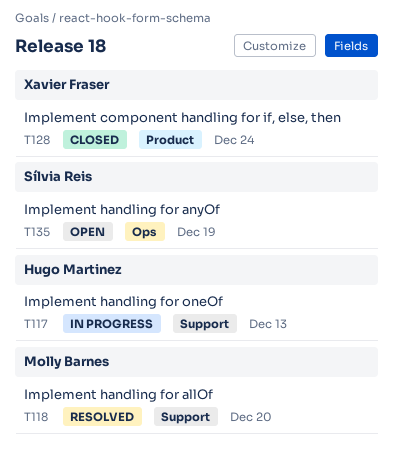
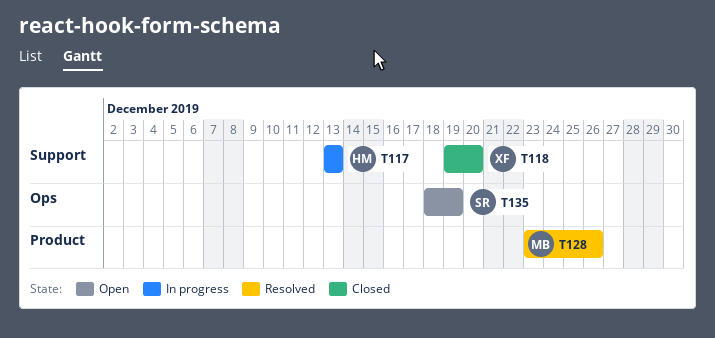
T118, status: Resolved -> Closed
T118, owner: Molly Barnes -> Xavier Fraser
T128, status: Closed -> Resolved
T128, owner: Xavier Fraser -> Molly Barnes
T128, due: Dec 24 -> Dec 26

